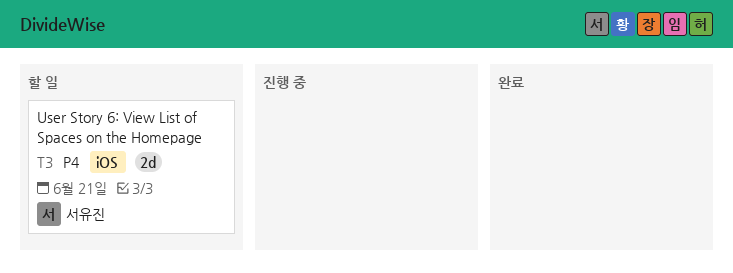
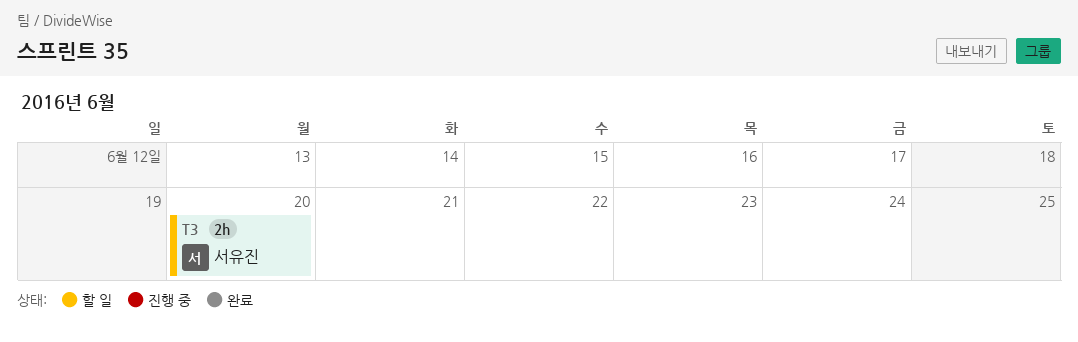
T3, estimate: 2d -> 2h
T3, due: Jun 21 -> Jun 20

